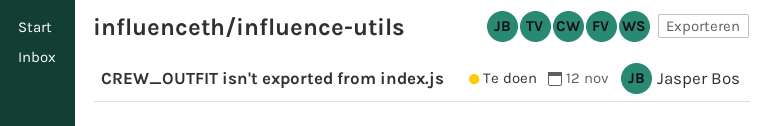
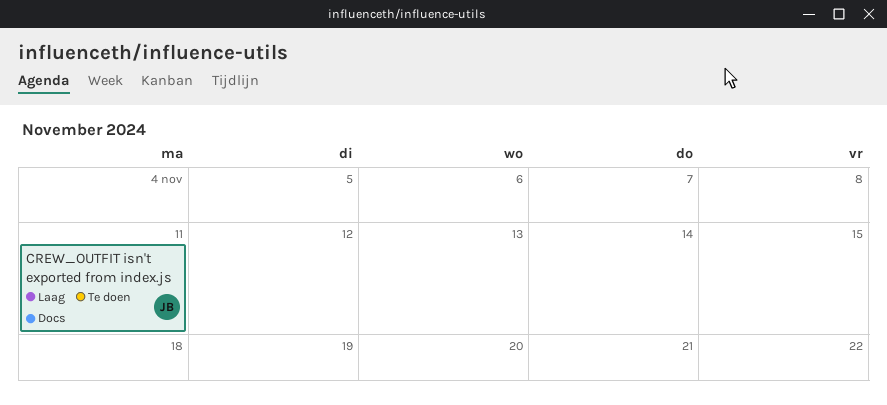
CREW_OUTFIT isn't exported from index.js, due: Nov 12 -> Nov 11

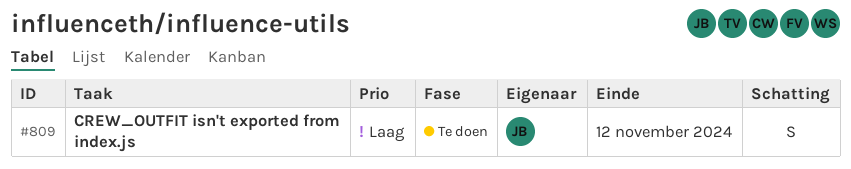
CREW_OUTFIT isn't exported from index.js, due: Nov 11 -> Nov 12

